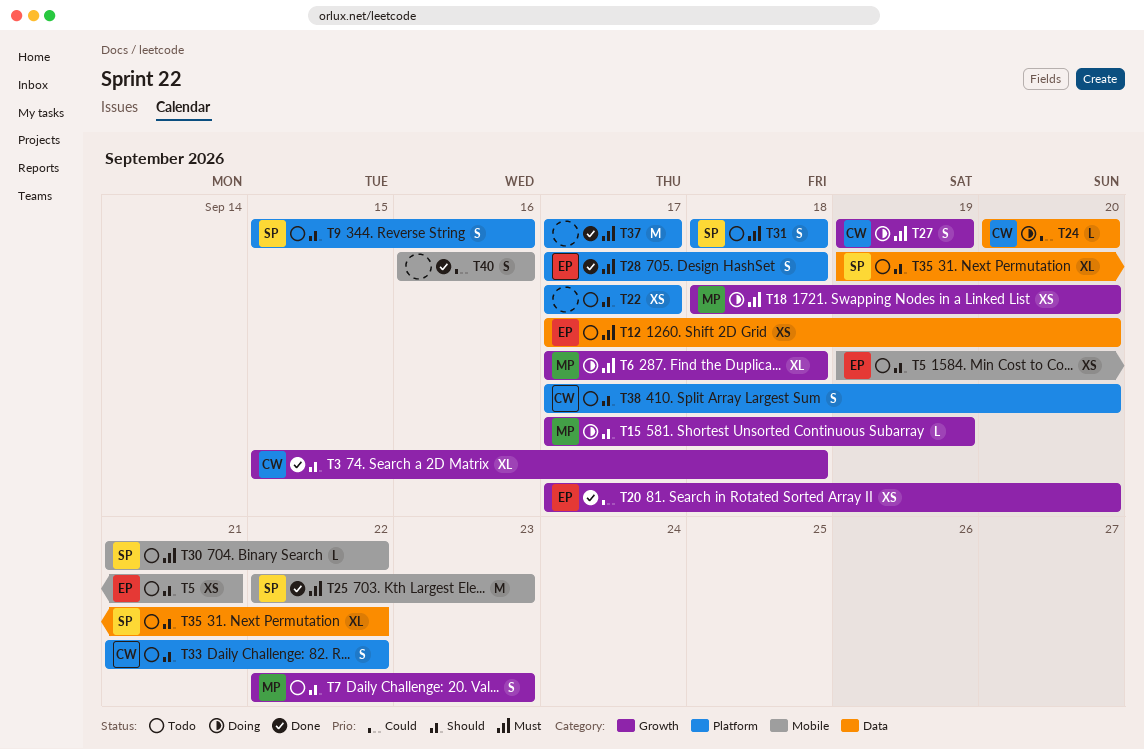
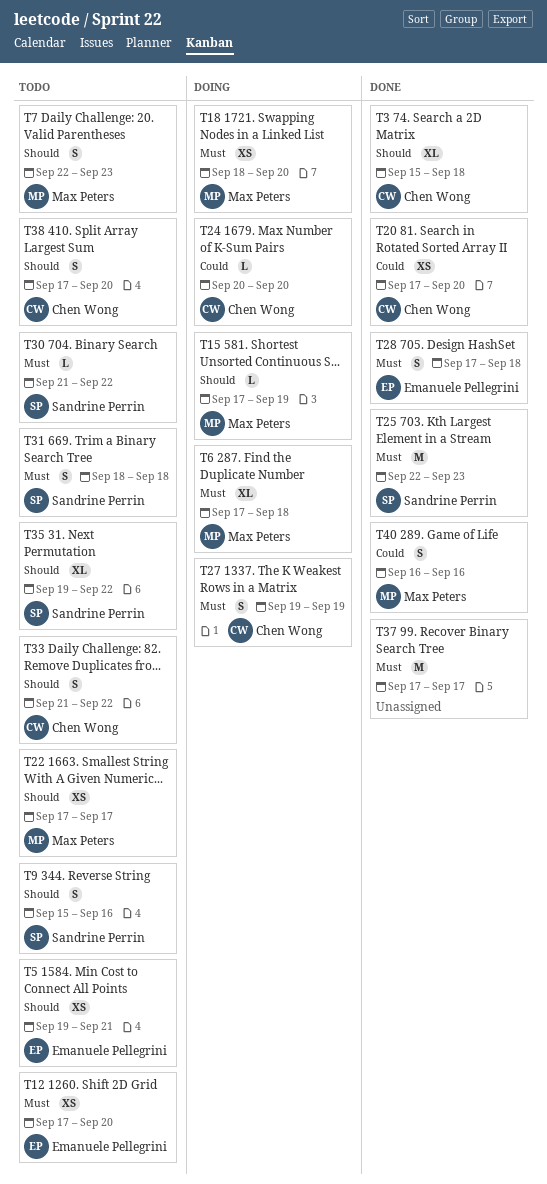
T20, owner: Emanuele Pellegrini -> Chen Wong
T22, owner: none -> Max Peters
T40, owner: none -> Max Peters

